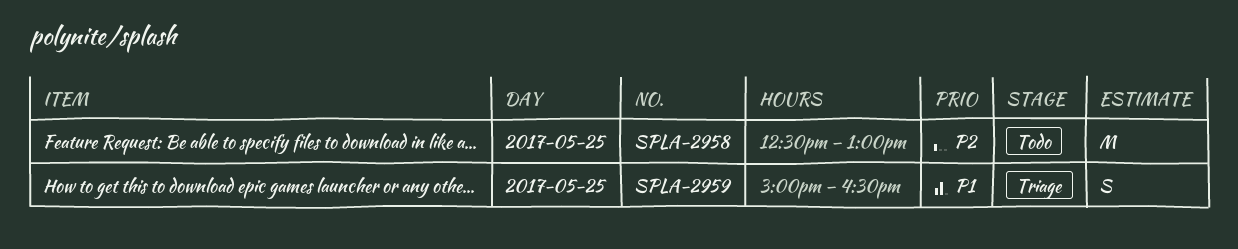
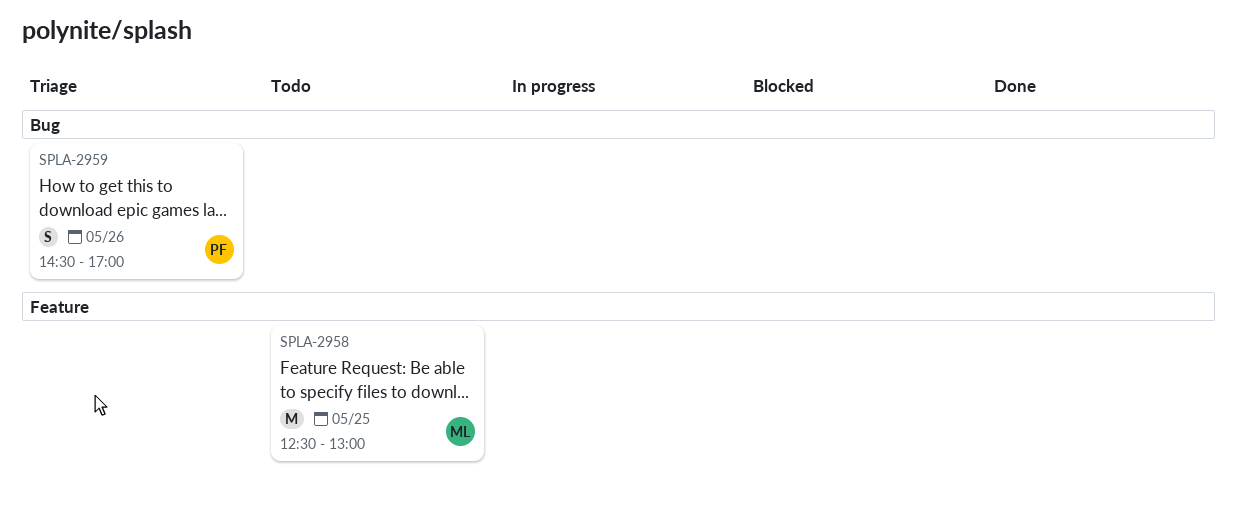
SPLA-2959, day: May 25 -> May 26
SPLA-2959, begins: 15:00 -> 14:30
SPLA-2959, ends: 16:30 -> 17:00

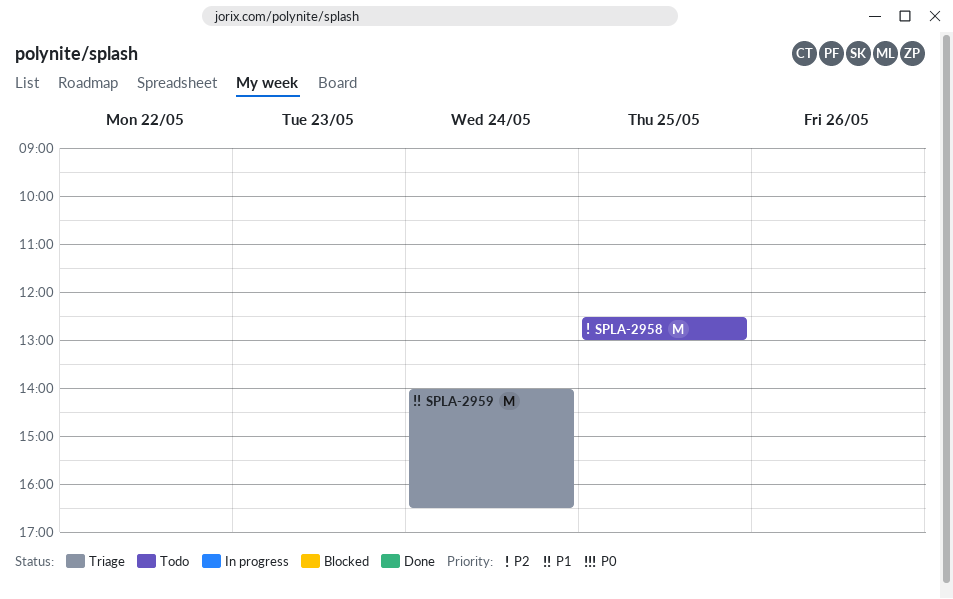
SPLA-2959, estimate: S -> M
SPLA-2959, day: May 26 -> May 24
SPLA-2959, begins: 14:30 -> 14:00
SPLA-2959, ends: 17:00 -> 16:30

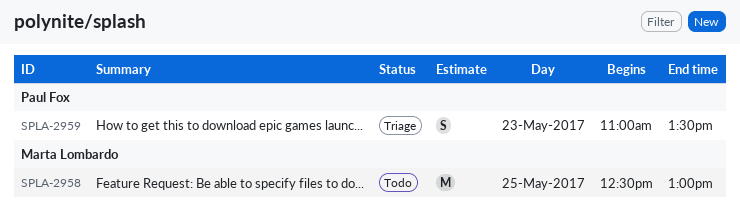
SPLA-2959, estimate: M -> S
SPLA-2959, day: May 24 -> May 23
SPLA-2959, begins: 14:00 -> 11:00
SPLA-2959, ends: 16:30 -> 13:30

